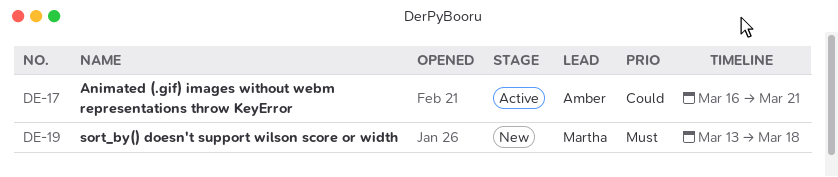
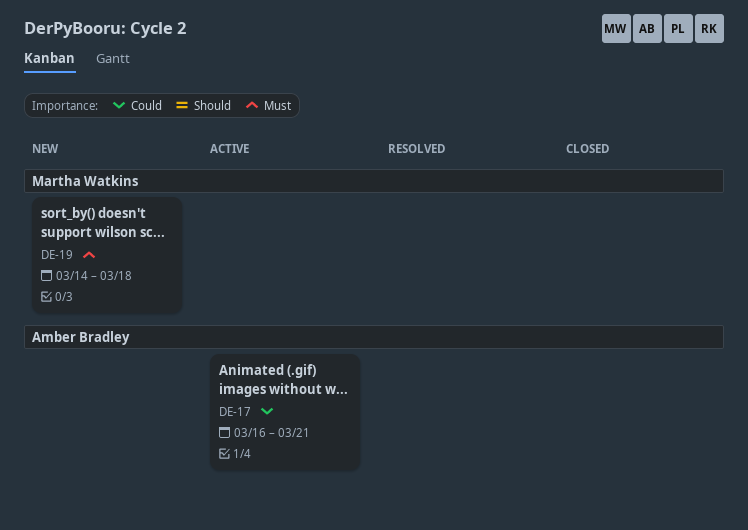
DE-19, start: Mar 13 -> Mar 14

